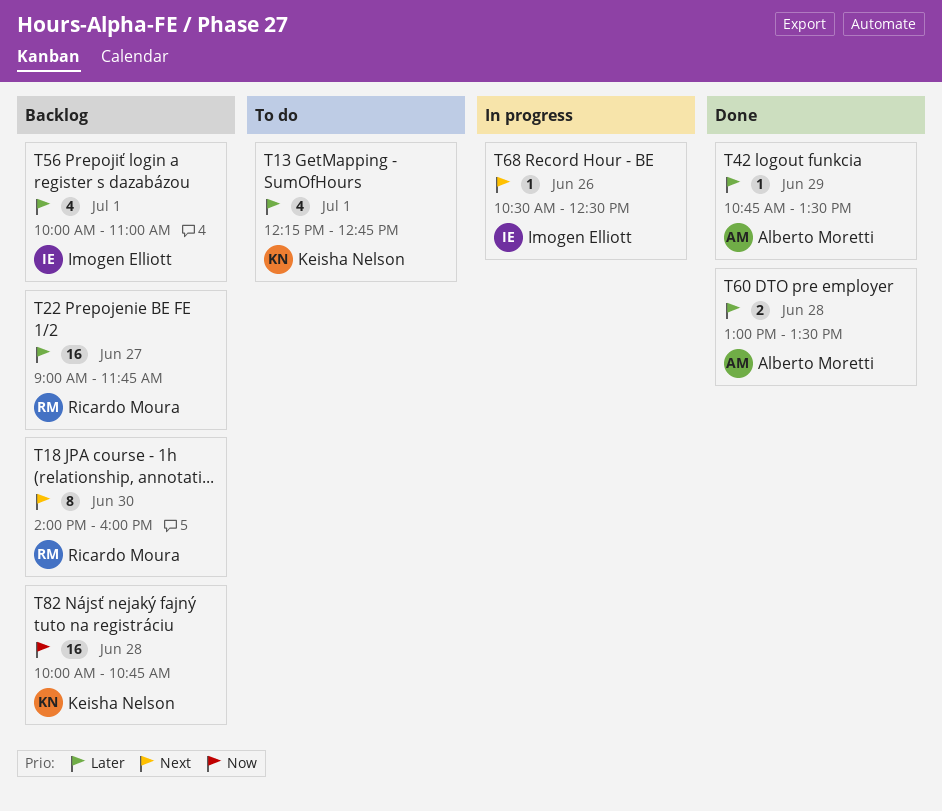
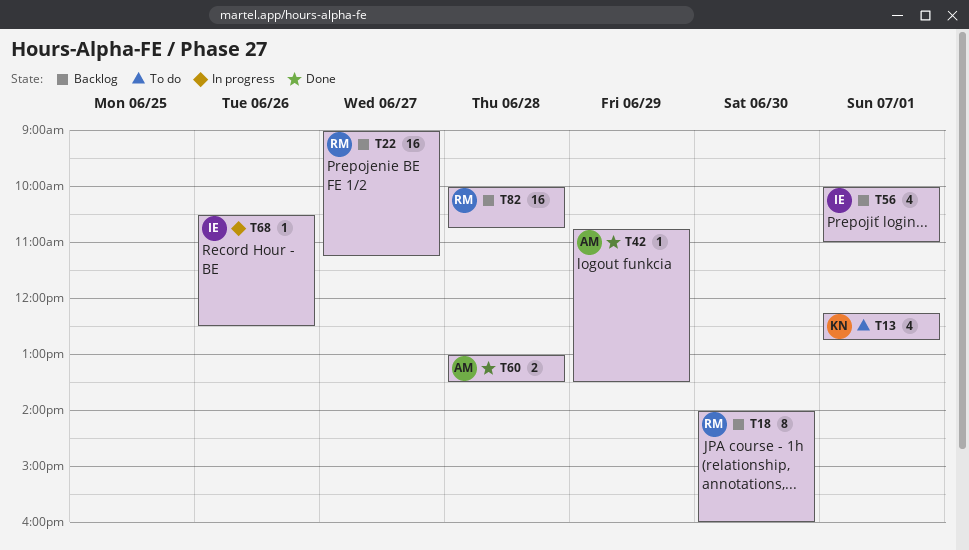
T22, ends: 11:45 -> 11:15
T82, owner: Keisha Nelson -> Ricardo Moura

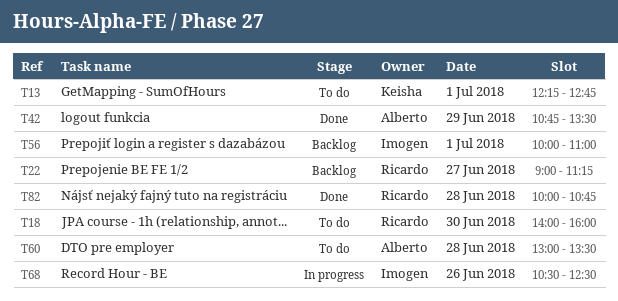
T18, status: Backlog -> To do
T60, status: Done -> To do
T82, status: Backlog -> Done

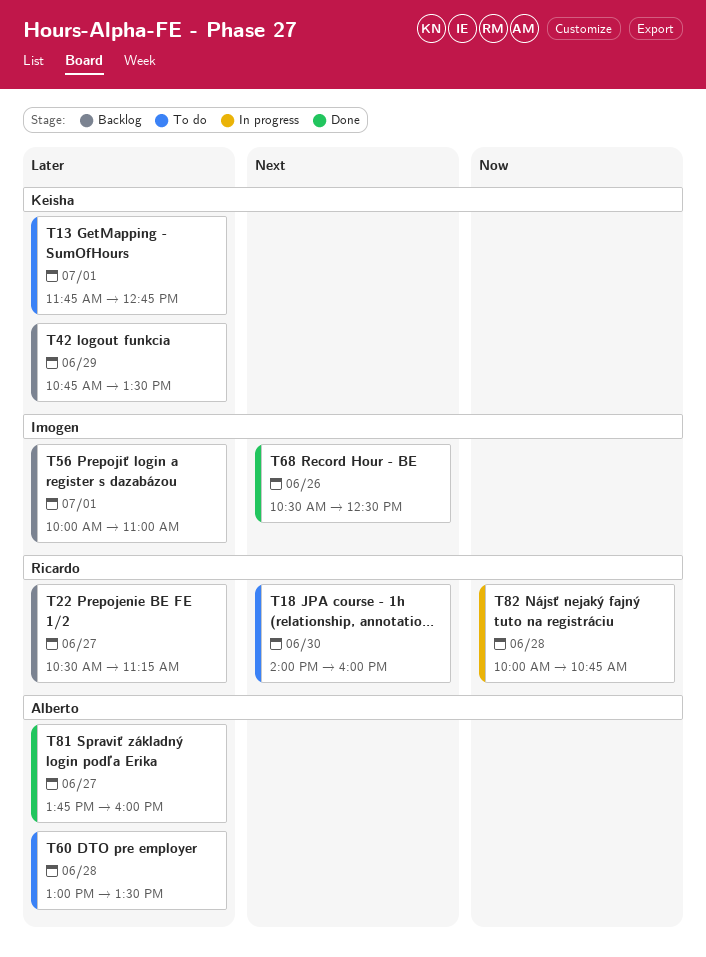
T13, begins: 12:15 -> 11:45
T22, begins: 09:00 -> 10:30
T42, status: Done -> Backlog
T42, owner: Alberto -> Keisha
T68, status: In progress -> Done
T81: none -> present
T82, status: Done -> In progress

